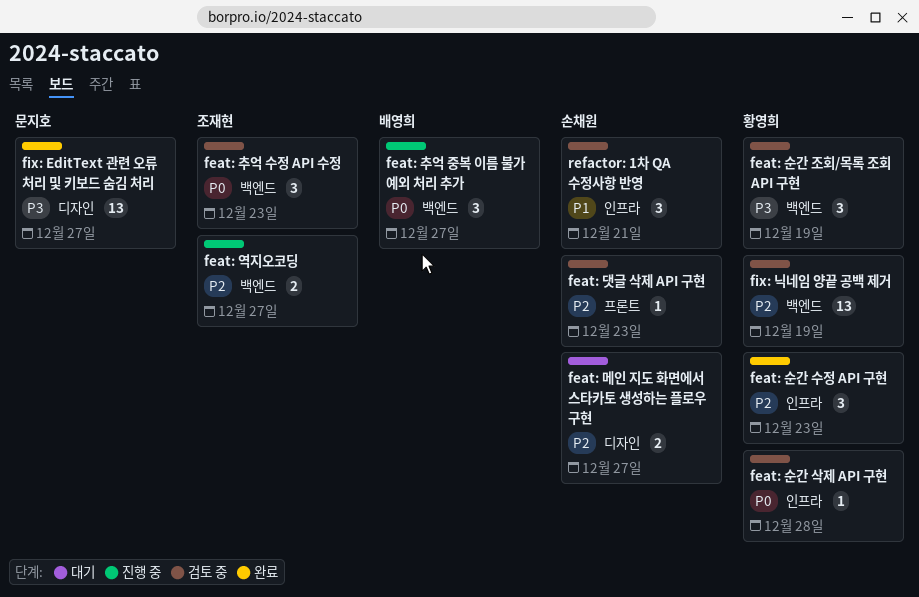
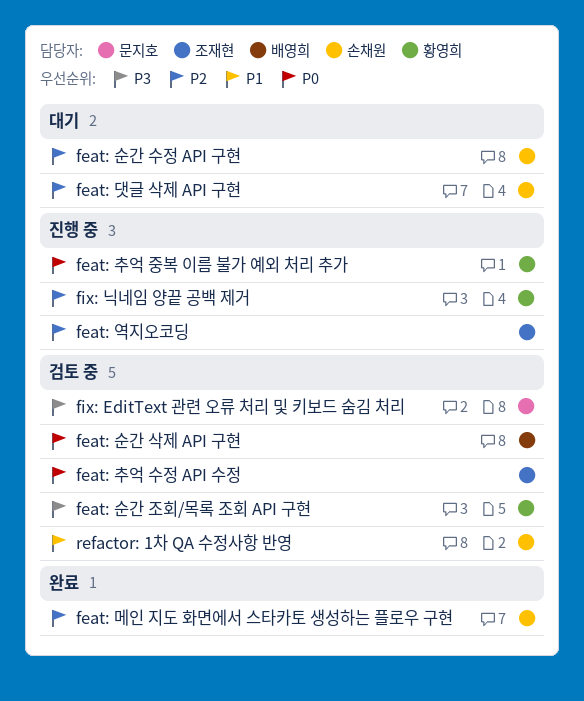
feat: 댓글 삭제 API 구현, status: 검토 중 -> 대기
feat: 메인 지도 화면에서 스타카토 생성하는 플로우 구현, status: 대기 -> 완료
feat: 순간 삭제 API 구현, owner: 황영희 -> 배영희
feat: 순간 수정 API 구현, status: 완료 -> 대기
feat: 순간 수정 API 구현, owner: 황영희 -> 손채원
feat: 추억 중복 이름 불가 예외 처리 추가, owner: 배영희 -> 황영희
fix: EditText 관련 오류 처리 및 키보드 숨김 처리, status: 완료 -> 검토 중
fix: 닉네임 양끝 공백 제거, status: 검토 중 -> 진행 중

